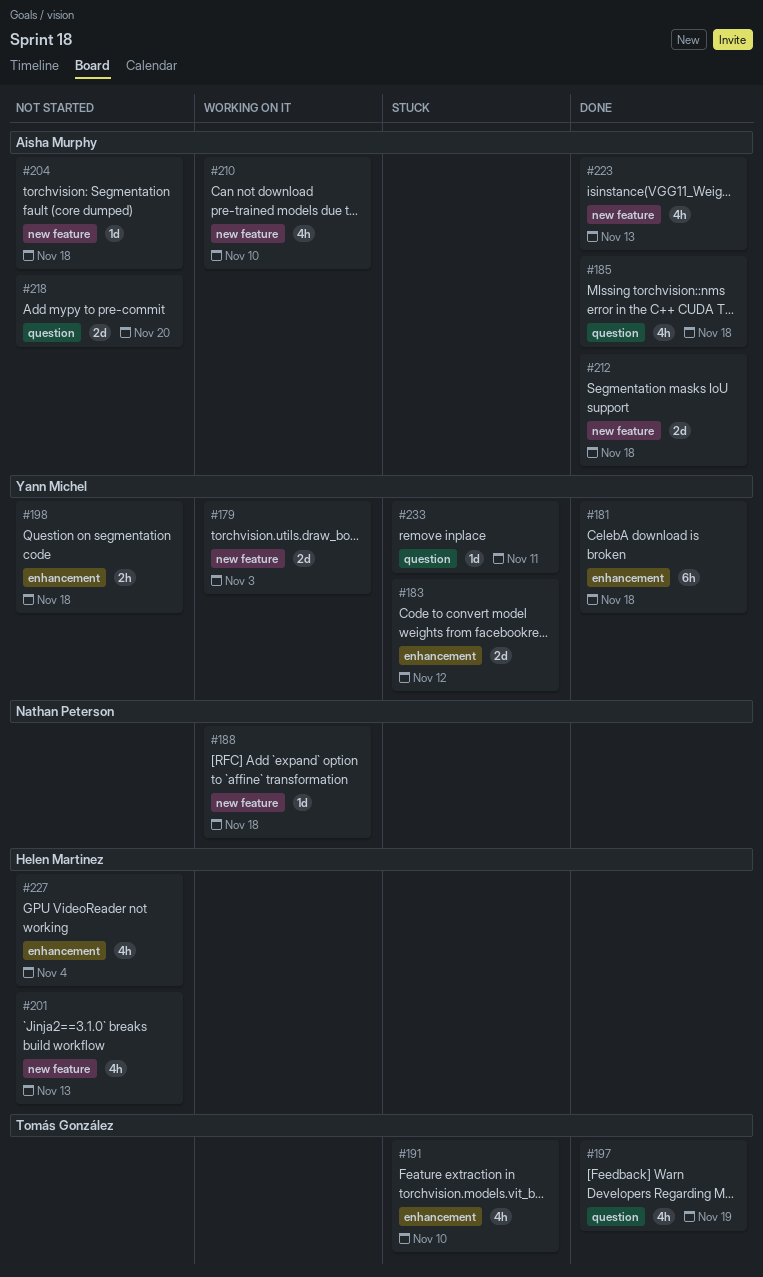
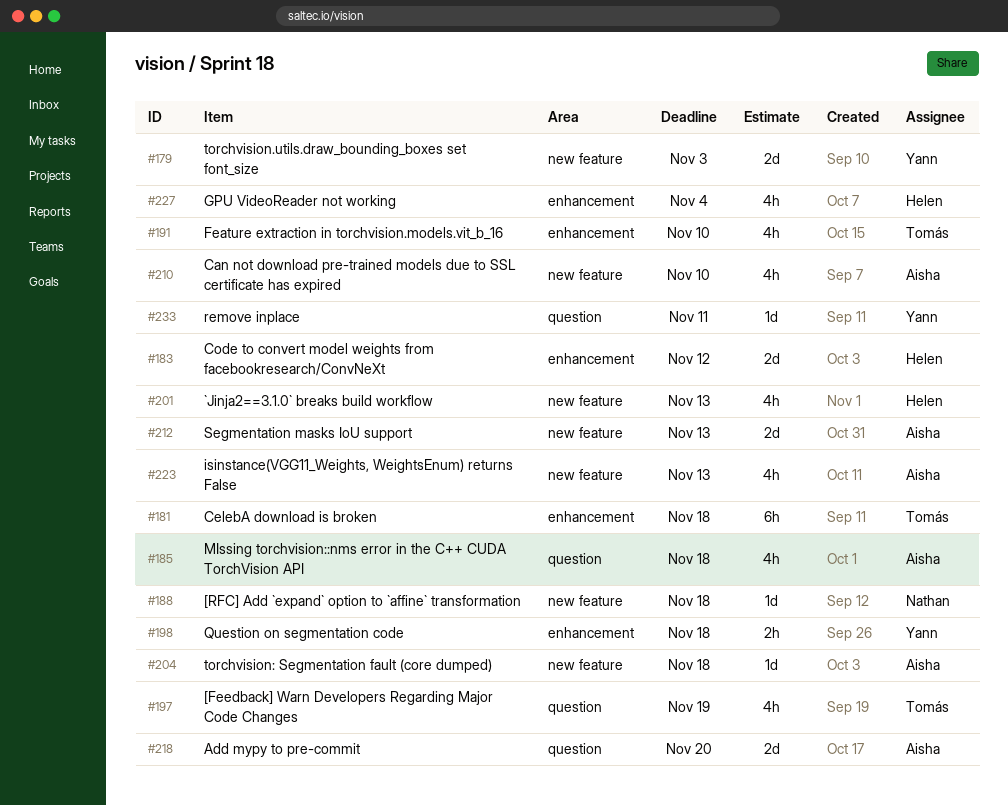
#181, owner: Yann Michel -> Tomás González
#183, owner: Yann Michel -> Helen Martinez
#212, due: Nov 18 -> Nov 13

